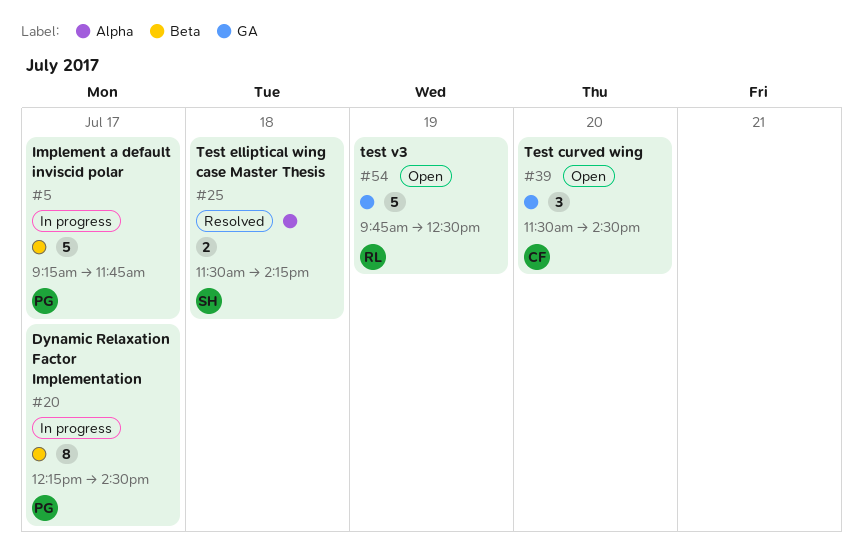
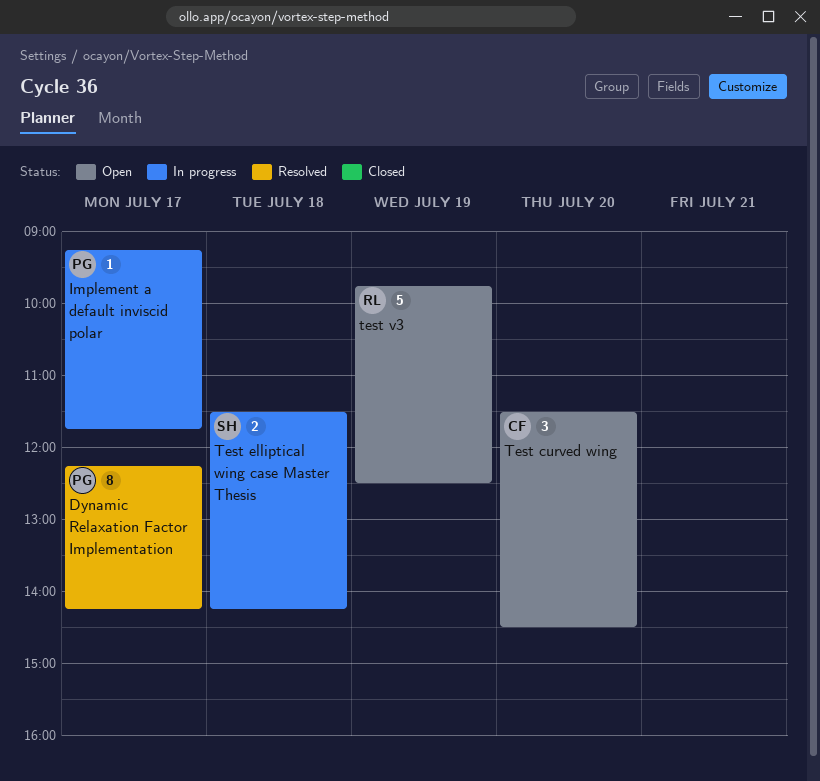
Dynamic Relaxation Factor Implementation, status: In progress -> Resolved
Dynamic Relaxation Factor Implementation, ends: 14:30 -> 14:15
Implement a default inviscid polar, estimate: 5 -> 1
Test elliptical wing case Master Thesis, status: Resolved -> In progress

